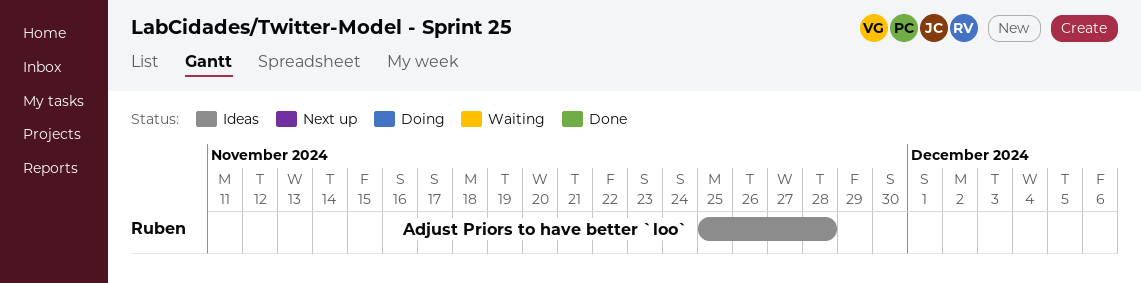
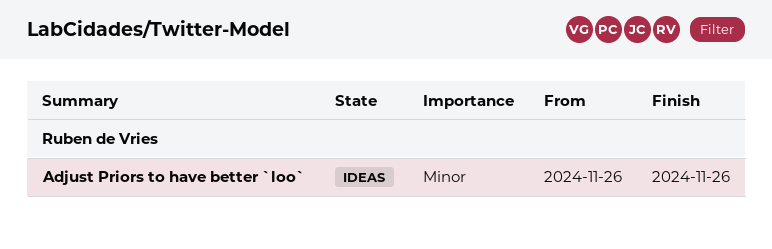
Adjust Priors to have better `loo`, start: Nov 25 -> Nov 26
Adjust Priors to have better `loo`, due: Nov 28 -> Nov 26

